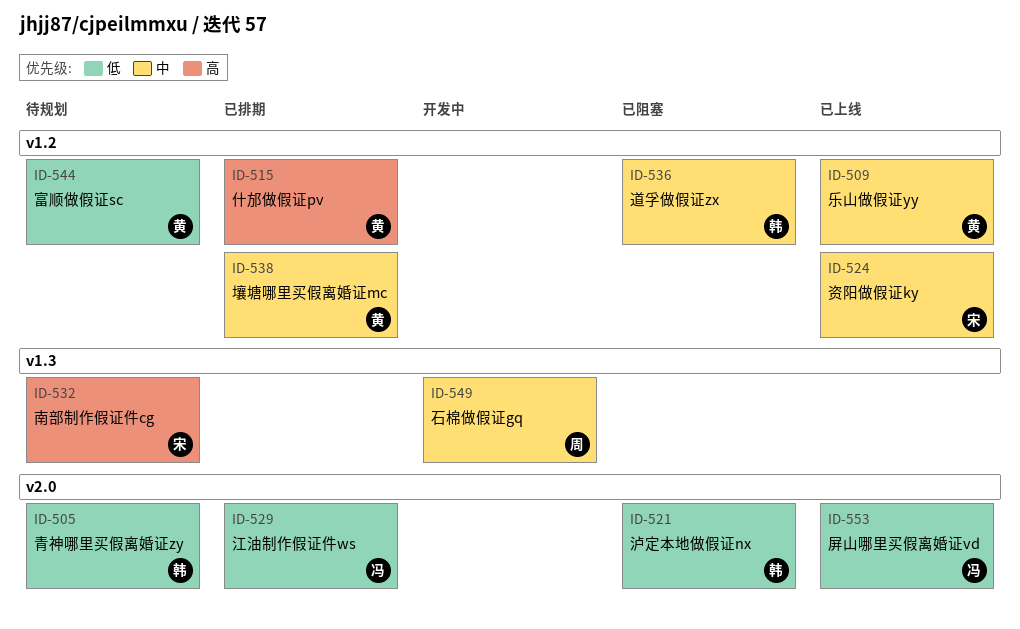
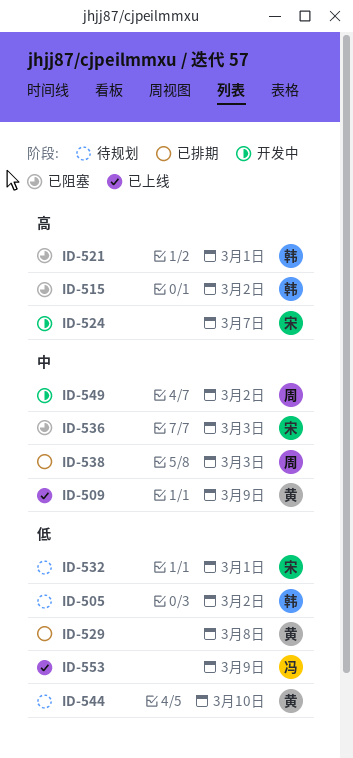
ID-515, status: 已排期 -> 已阻塞
ID-515, owner: 黄 -> 韩
ID-521, priority: 低 -> 高
ID-524, status: 已上线 -> 开发中
ID-524, priority: 中 -> 高
ID-529, owner: 冯 -> 黄
ID-532, priority: 高 -> 低
ID-536, owner: 韩 -> 宋
ID-538, owner: 黄 -> 周

